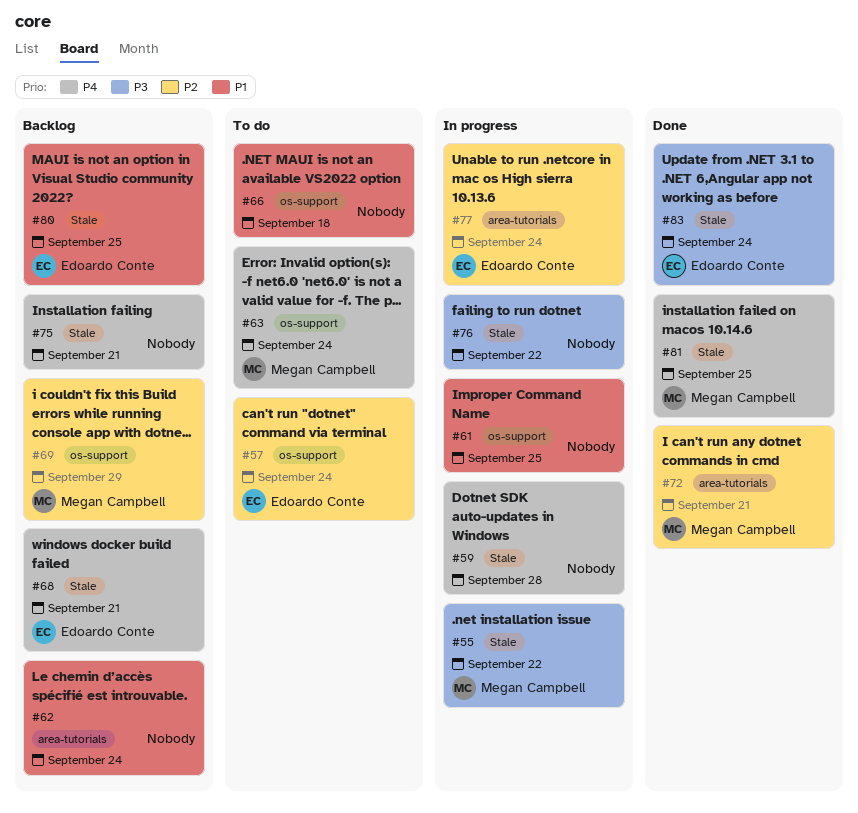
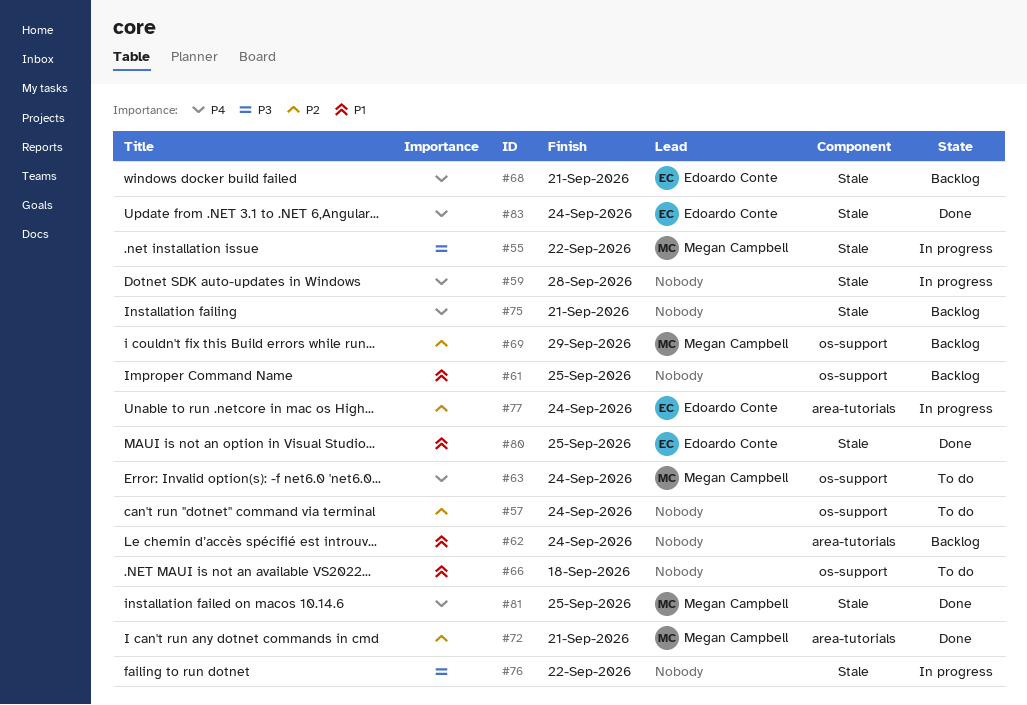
#57, owner: Edoardo Conte -> none
#61, status: In progress -> Backlog
#80, status: Backlog -> Done
#83, priority: P3 -> P4

